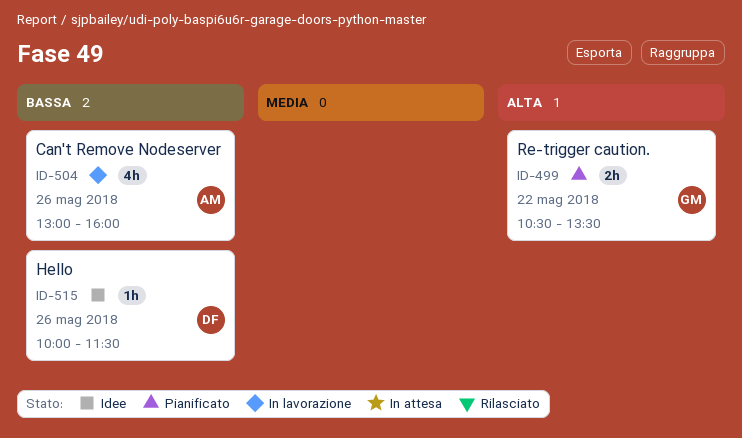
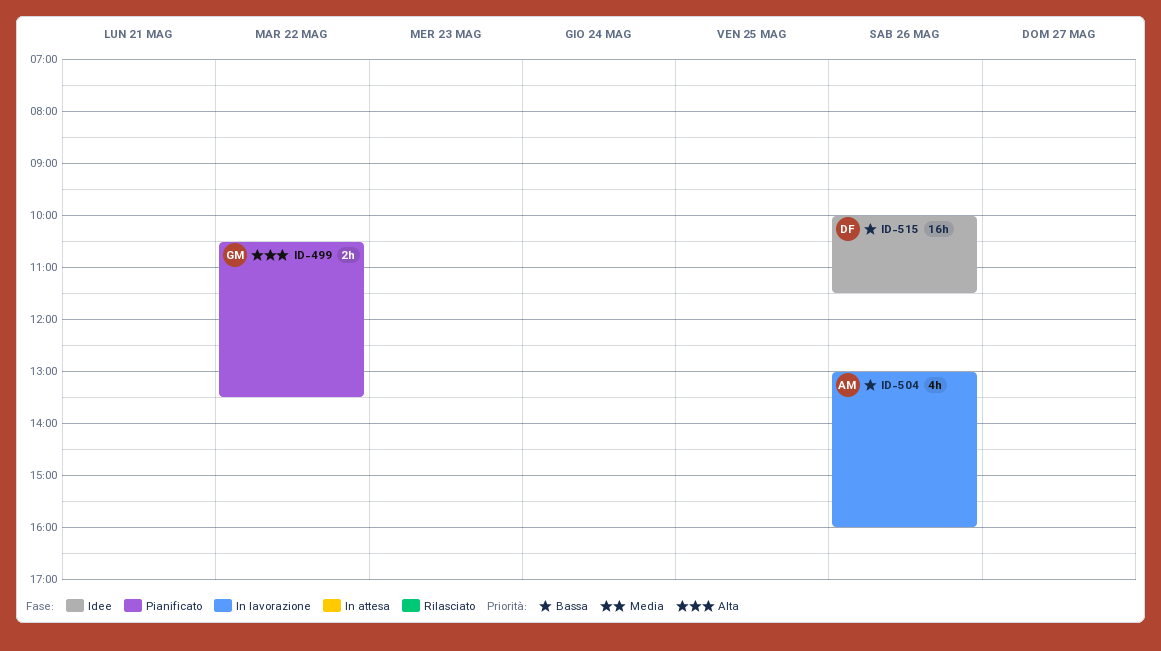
ID-515, estimate: 1h -> 16h

